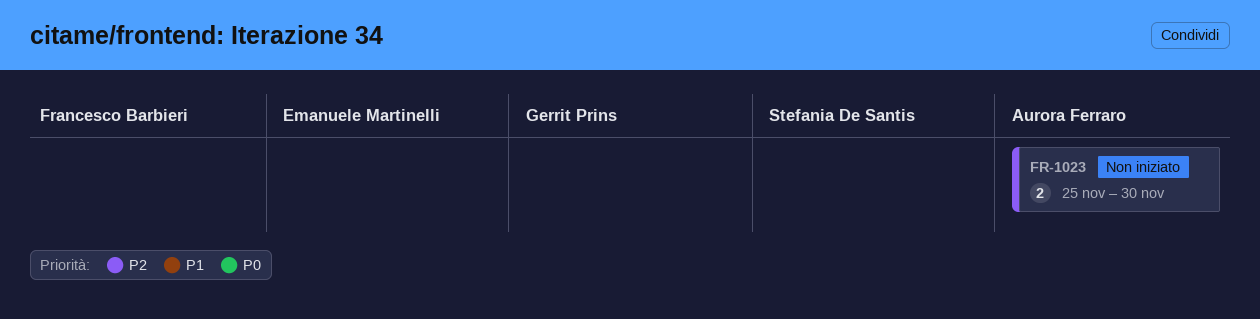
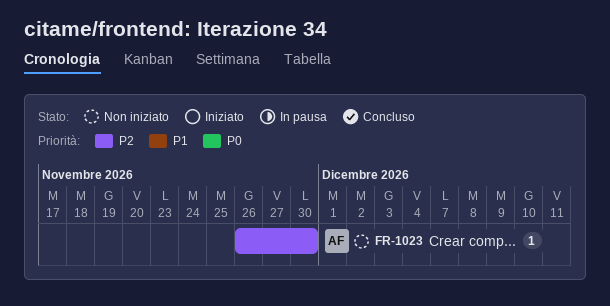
FR-1023, estimate: 2 -> 1
FR-1023, start: Nov 25 -> Nov 26

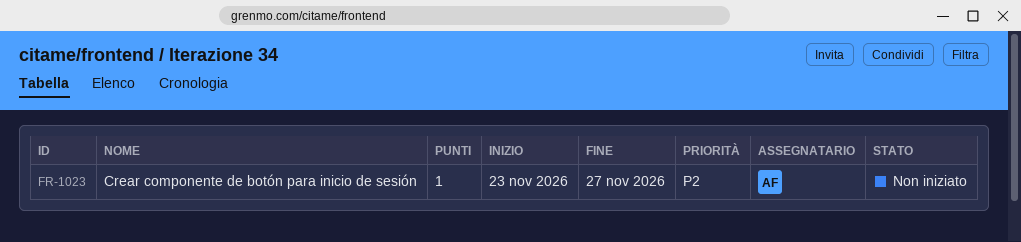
FR-1023, start: Nov 26 -> Nov 23
FR-1023, due: Nov 30 -> Nov 27

